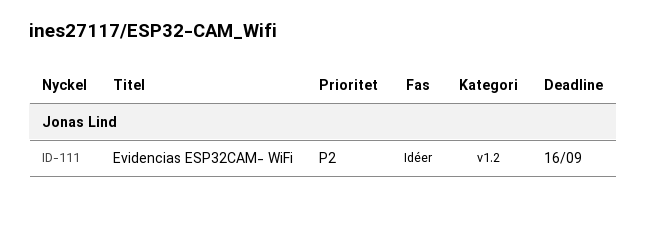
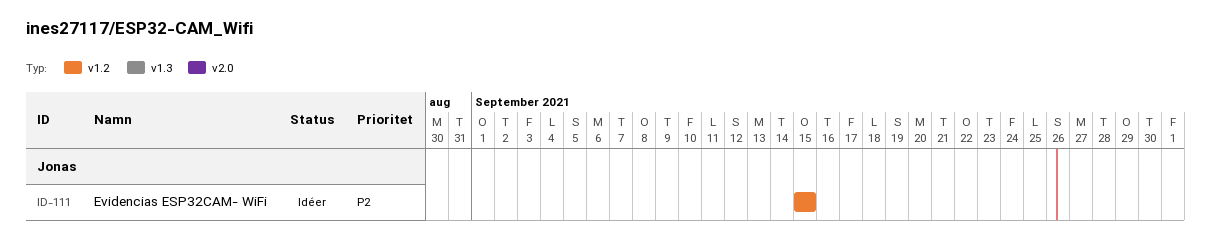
ID-111, due: Sep 16 -> Sep 15

